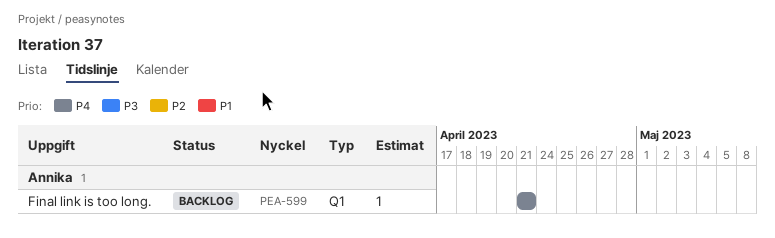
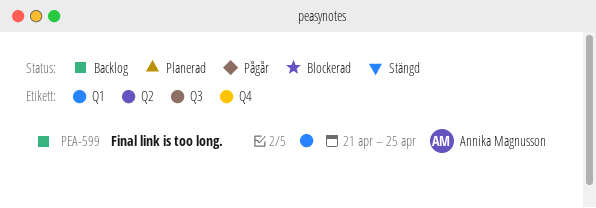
PEA-599, due: Apr 21 -> Apr 25

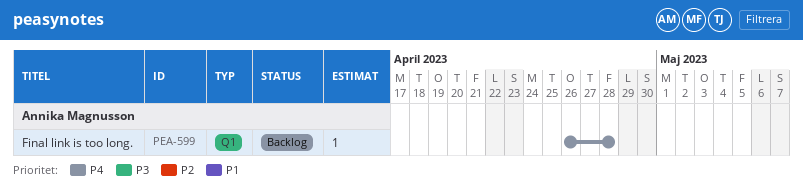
PEA-599, start: Apr 21 -> Apr 26
PEA-599, due: Apr 25 -> Apr 28

